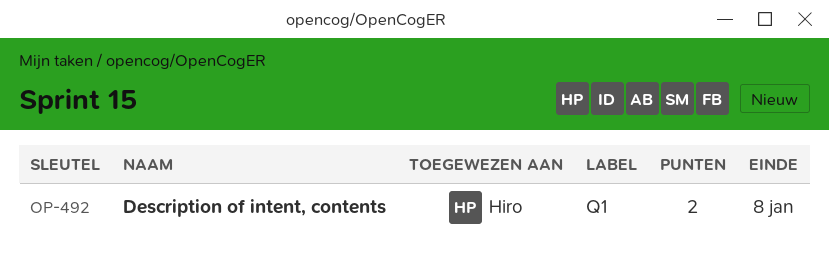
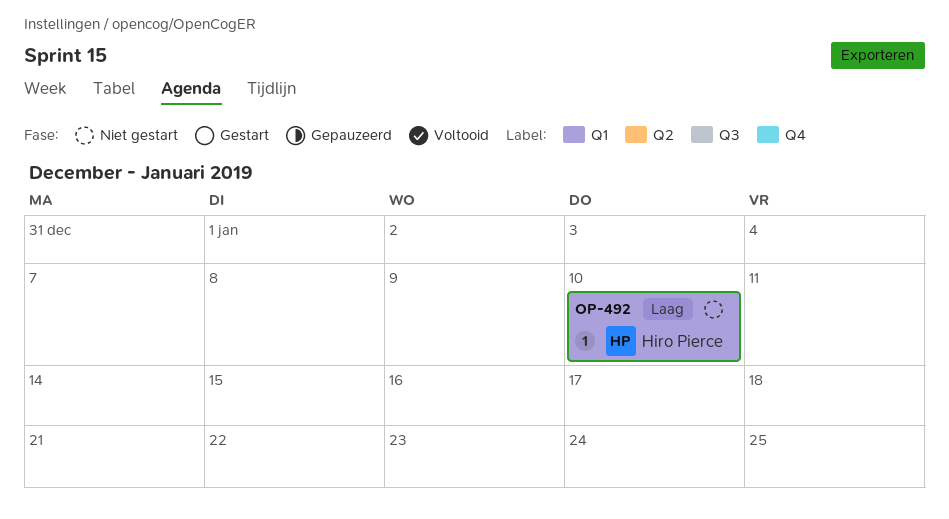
OP-492, estimate: 2 -> 1
OP-492, due: Jan 8 -> Jan 10

